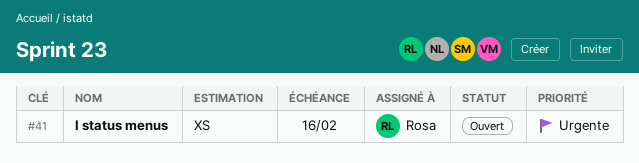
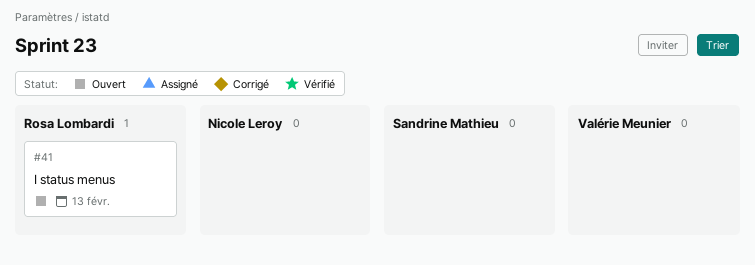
#41, due: Feb 16 -> Feb 13

